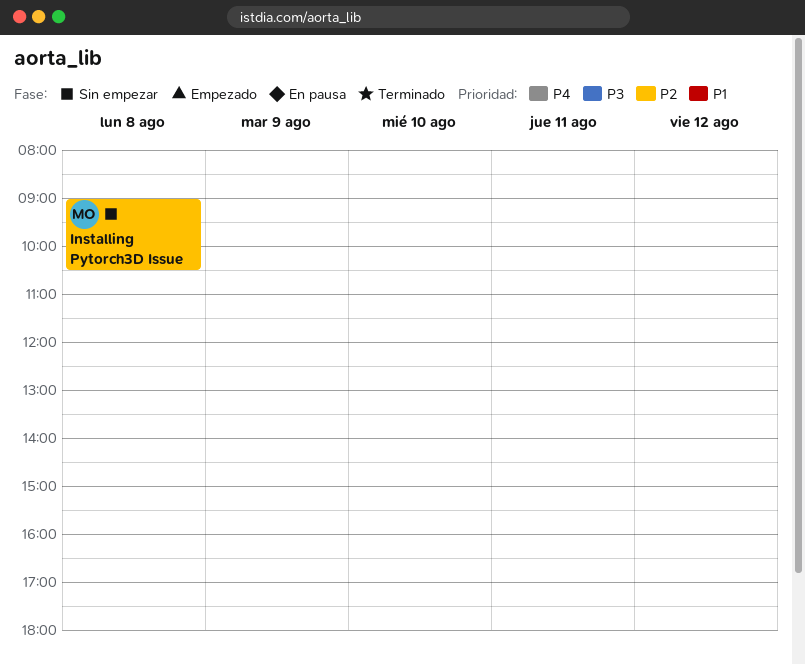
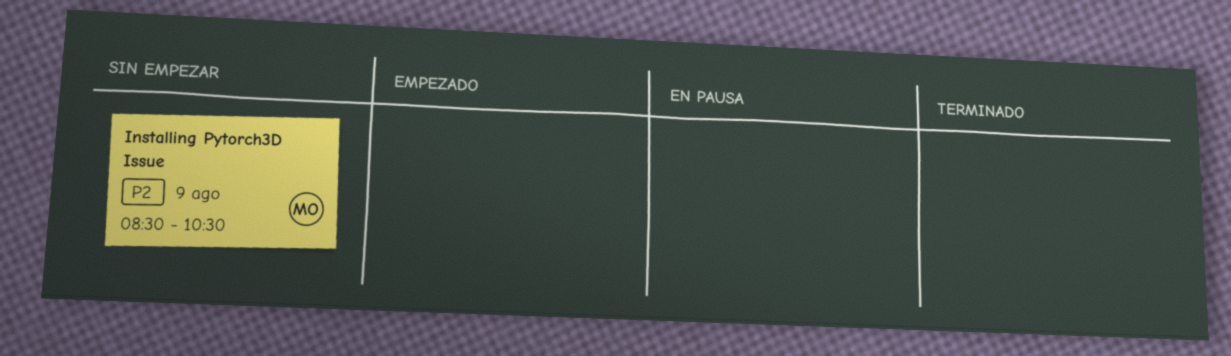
Installing Pytorch3D Issue, day: Aug 8 -> Aug 9
Installing Pytorch3D Issue, begins: 09:00 -> 08:30

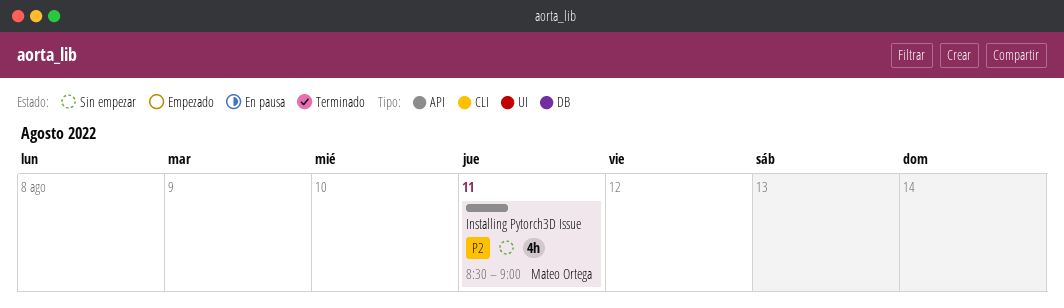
Installing Pytorch3D Issue, day: Aug 9 -> Aug 11
Installing Pytorch3D Issue, ends: 10:30 -> 09:00

